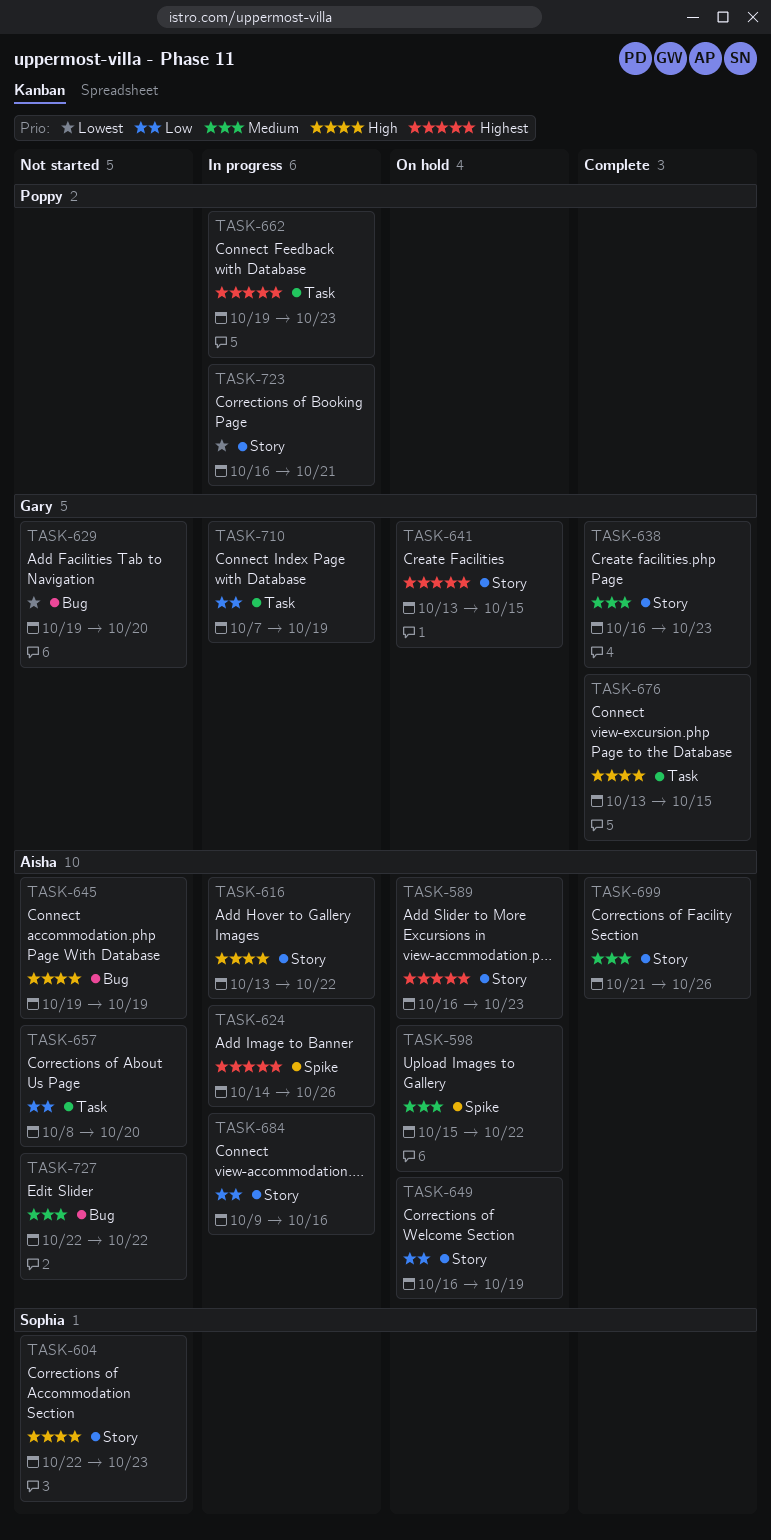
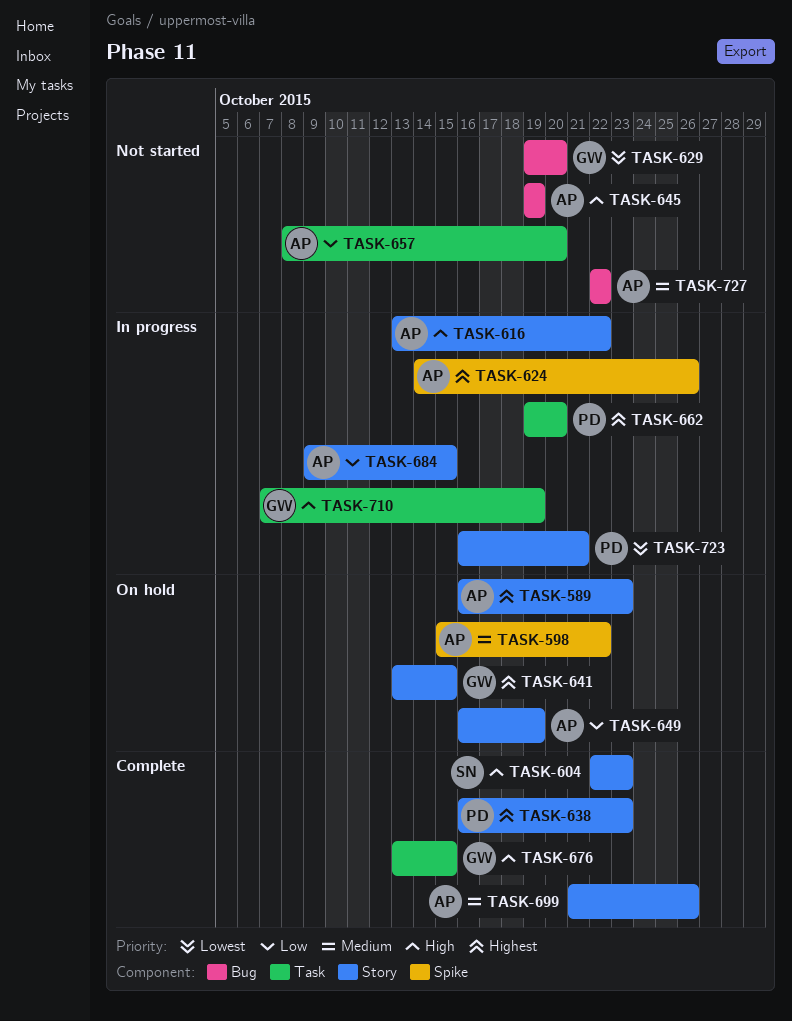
TASK-604, status: Not started -> Complete
TASK-638, owner: Gary -> Poppy
TASK-638, priority: Medium -> Highest
TASK-662, due: Oct 23 -> Oct 20
TASK-684, due: Oct 16 -> Oct 15
TASK-710, priority: Low -> High

